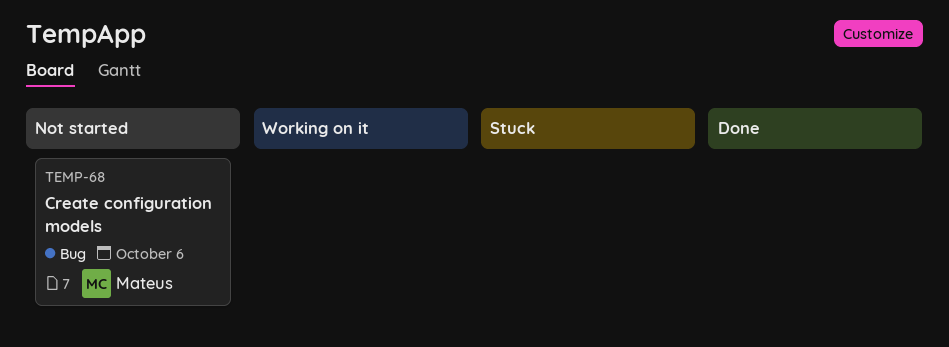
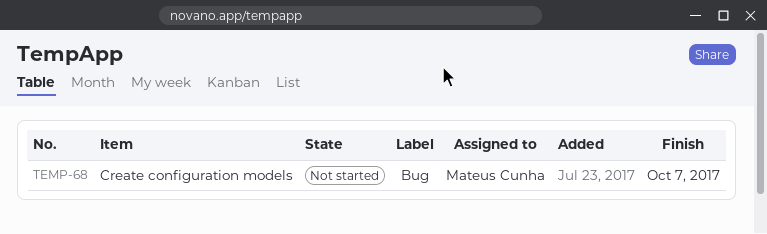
TEMP-68, due: Oct 6 -> Oct 7

